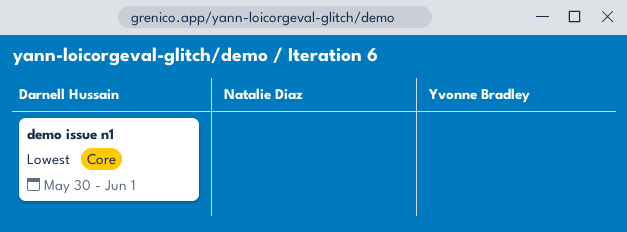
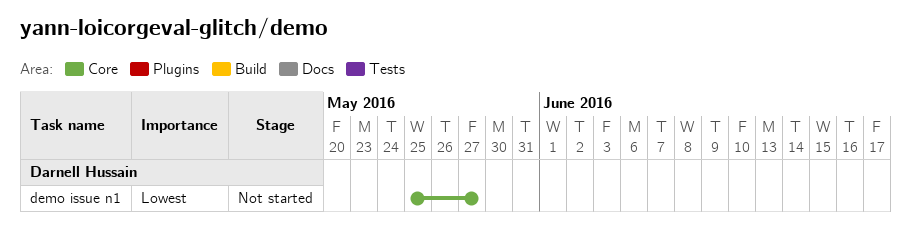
demo issue n1, start: May 30 -> May 25
demo issue n1, due: Jun 1 -> May 27

